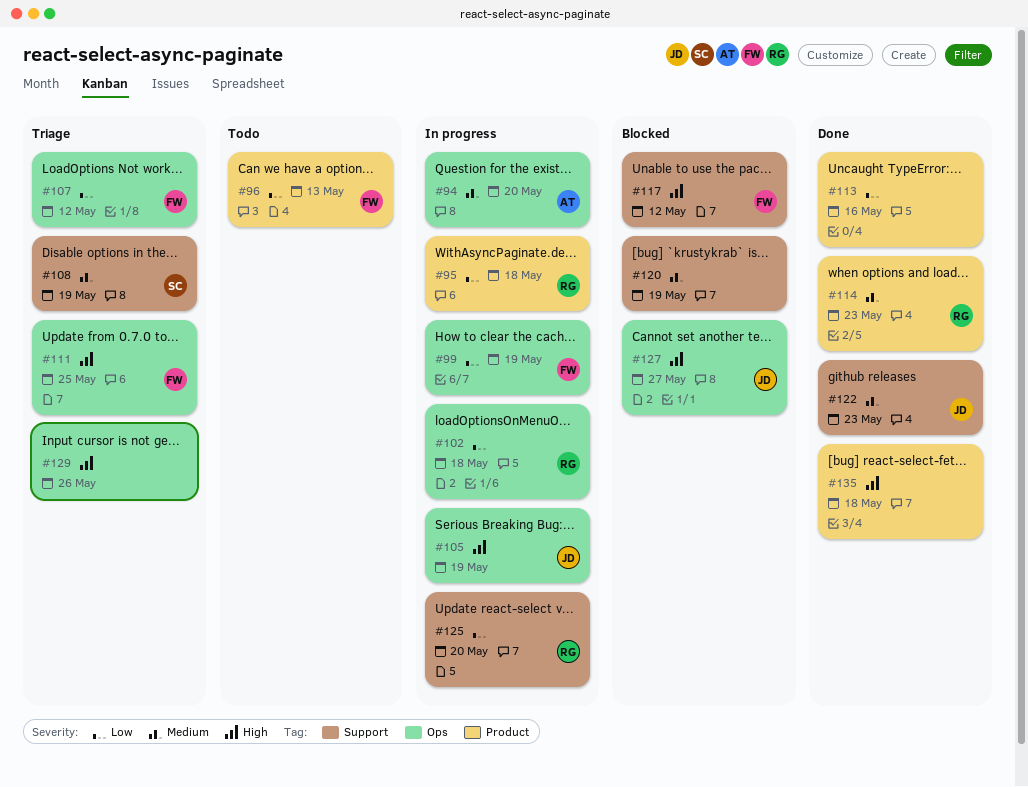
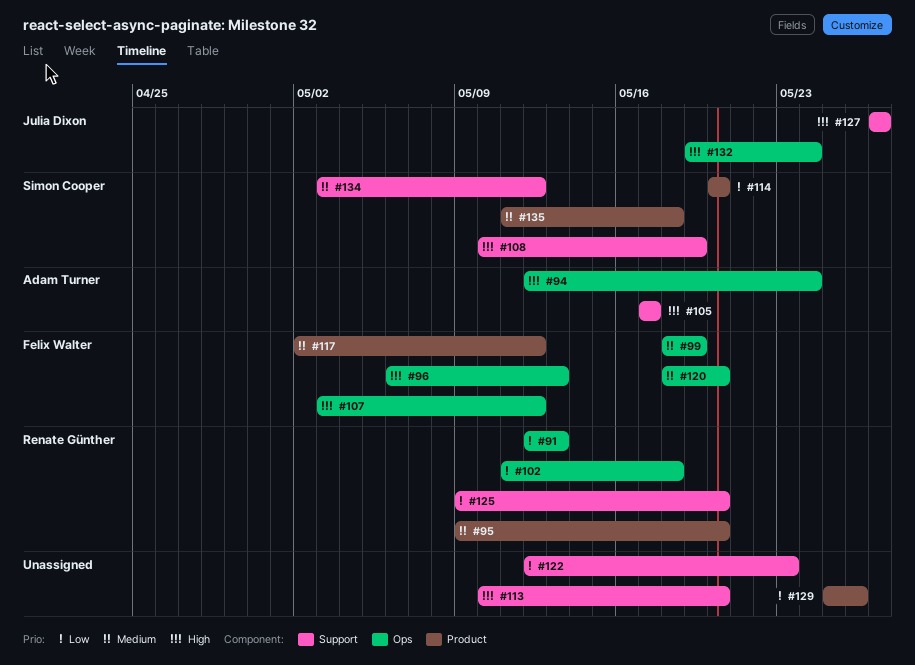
#91: none -> present
#94, priority: Medium -> High
#94, due: May 20 -> May 24
#95, priority: Low -> Medium
#95, due: May 18 -> May 20
#96, priority: Low -> High
#96, label: Product -> Ops
#99, priority: Low -> Medium
#105, owner: Julia Dixon -> Adam Turner
#105, label: Ops -> Support
#105, due: May 19 -> May 17
#107, priority: Low -> High
#108, priority: Medium -> High
#111: present -> none
#113, priority: Low -> High
#113, label: Product -> Support
#113, due: May 16 -> May 20
#114, owner: Renate Günther -> Simon Cooper
#114, priority: Medium -> Low
#114, due: May 23 -> May 20
#117, priority: High -> Medium
#117, label: Support -> Product
#120, owner: none -> Felix Walter
#120, label: Support -> Ops
#120, due: May 19 -> May 20
#122, owner: Julia Dixon -> none
#122, priority: Medium -> Low
#127, label: Ops -> Support
#129, priority: High -> Low
#129, label: Ops -> Product
#132: none -> present
#134: none -> present
#135, owner: none -> Simon Cooper
#135, priority: High -> Medium

